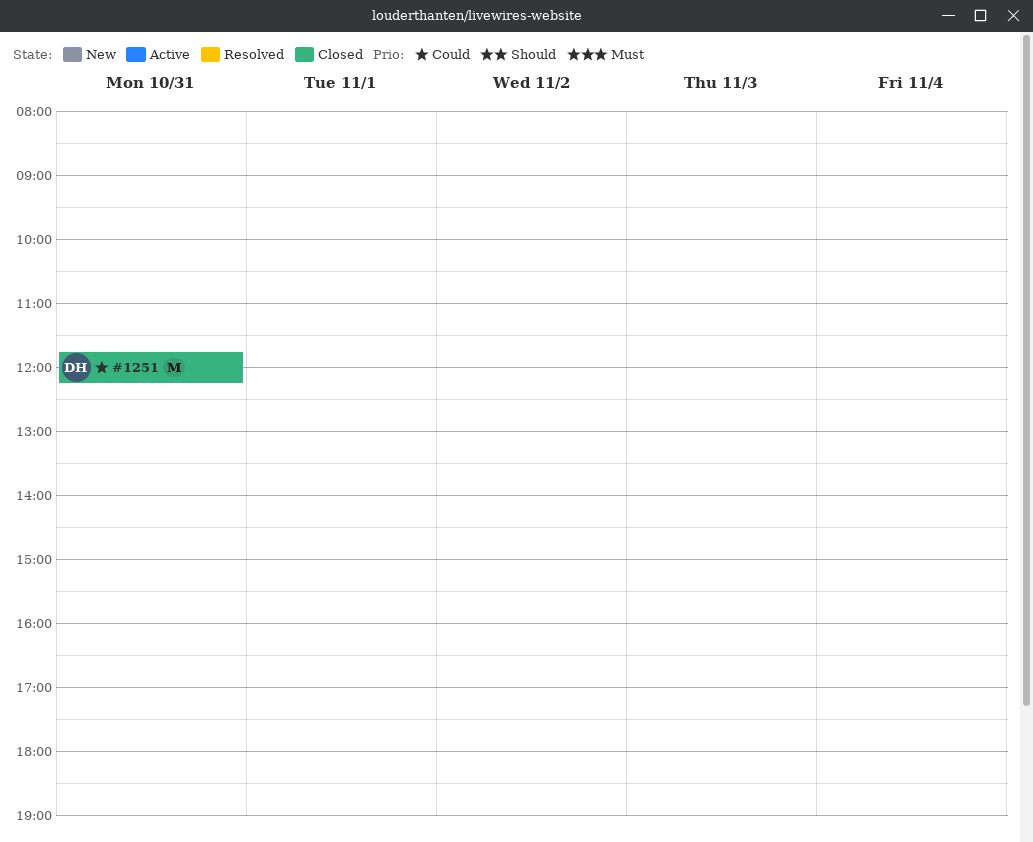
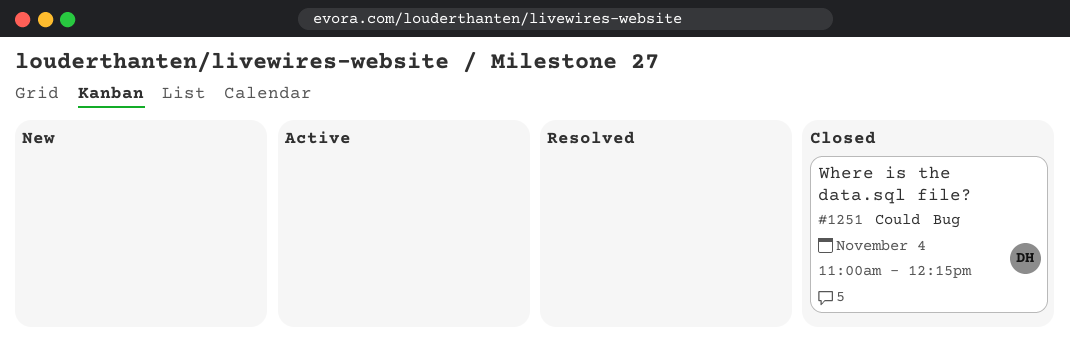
#1251, day: Oct 31 -> Nov 4
#1251, begins: 11:45 -> 11:00

